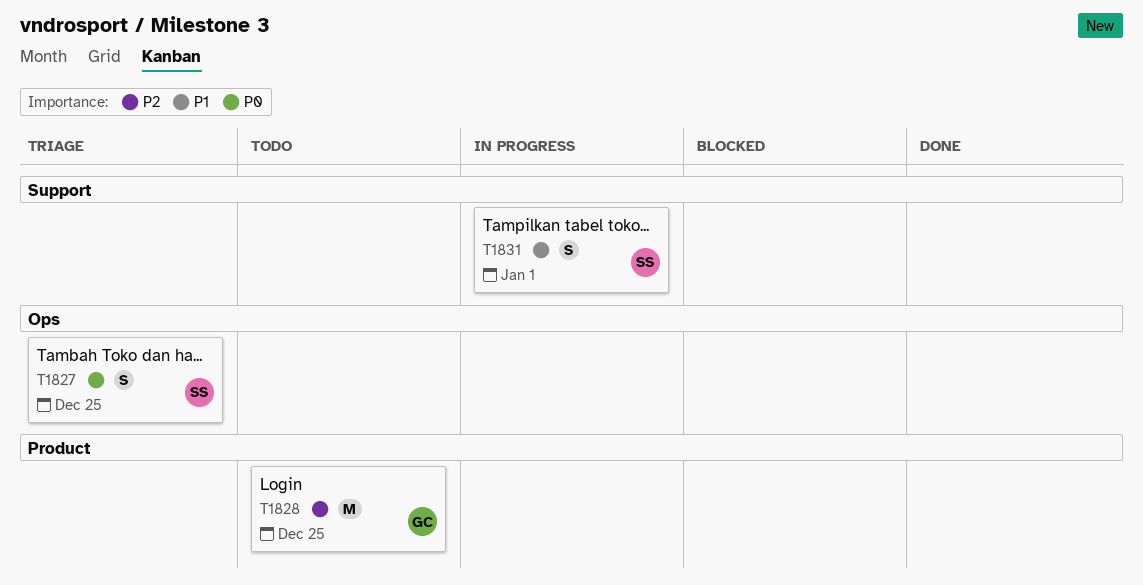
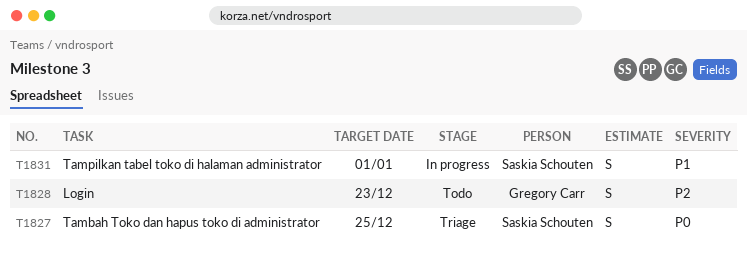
T1828, estimate: M -> S
T1828, due: Dec 25 -> Dec 23

